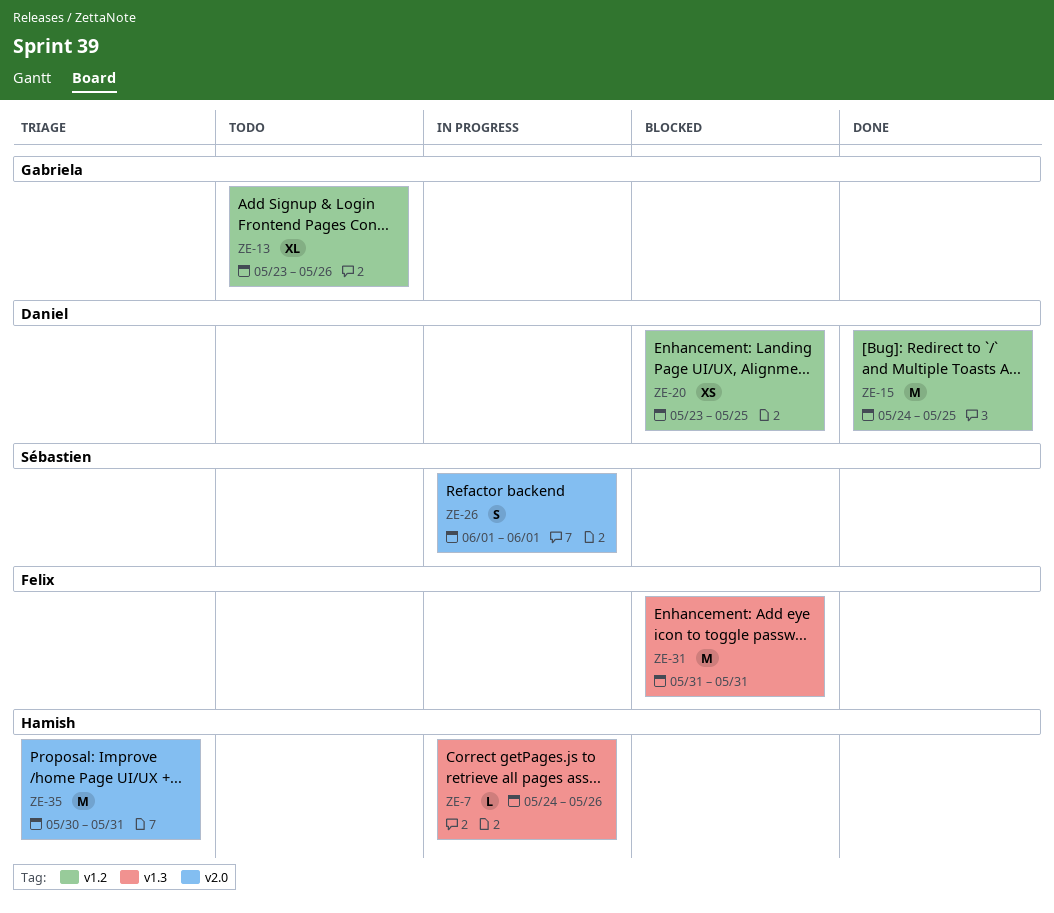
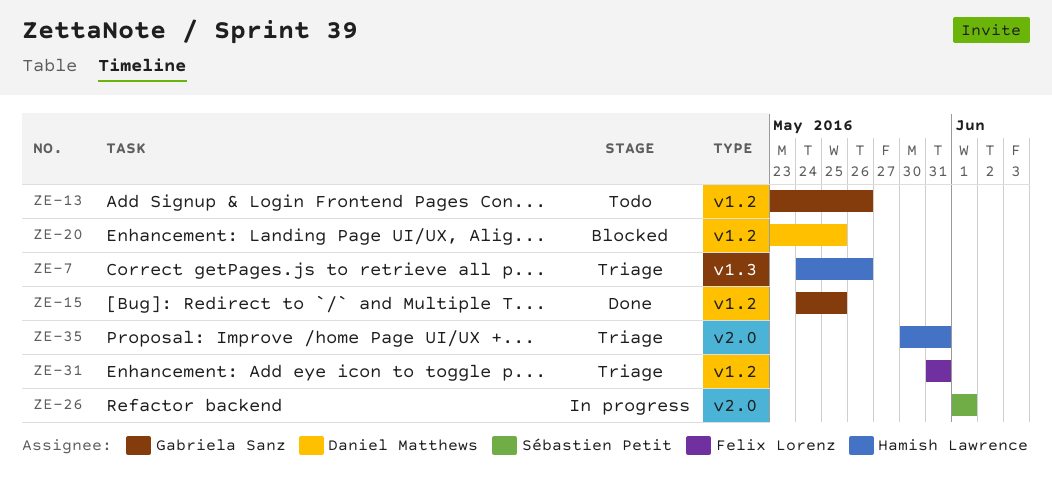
ZE-7, status: In progress -> Triage
ZE-15, owner: Daniel Matthews -> Gabriela Sanz
ZE-31, status: Blocked -> Triage
ZE-31, label: v1.3 -> v1.2

